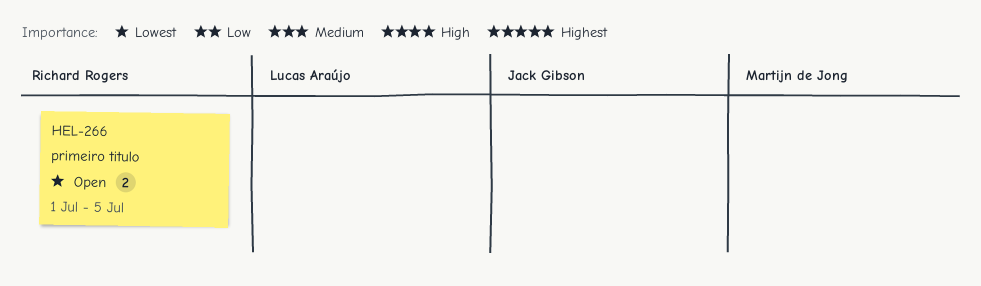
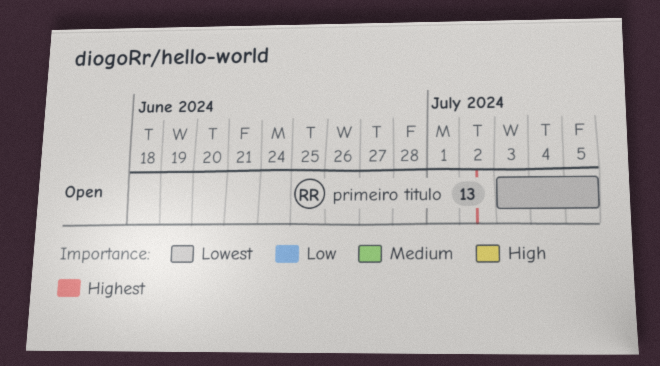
primeiro titulo, estimate: 2 -> 13
primeiro titulo, start: Jul 1 -> Jul 3

